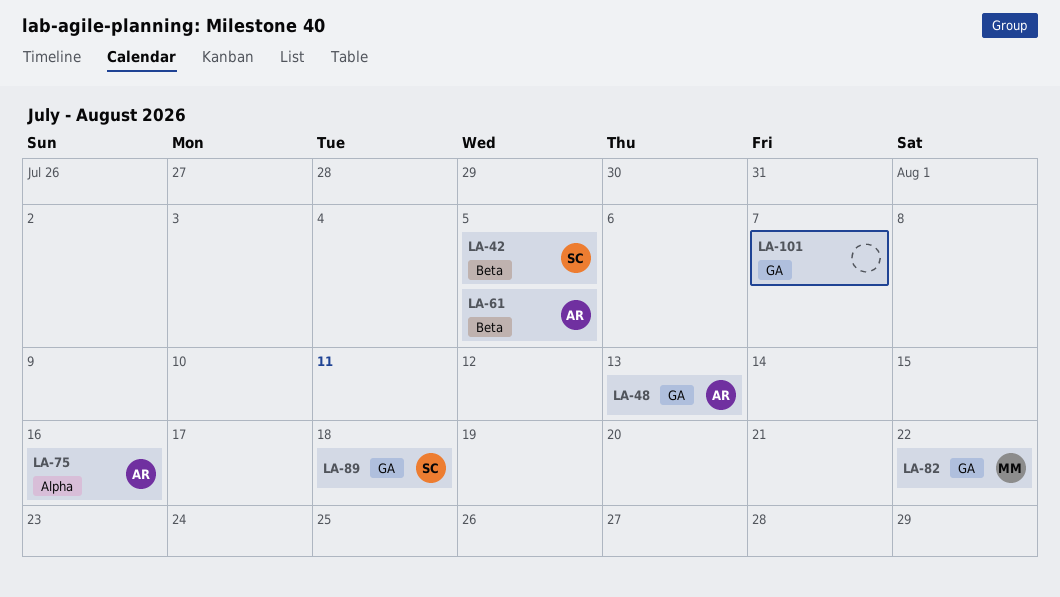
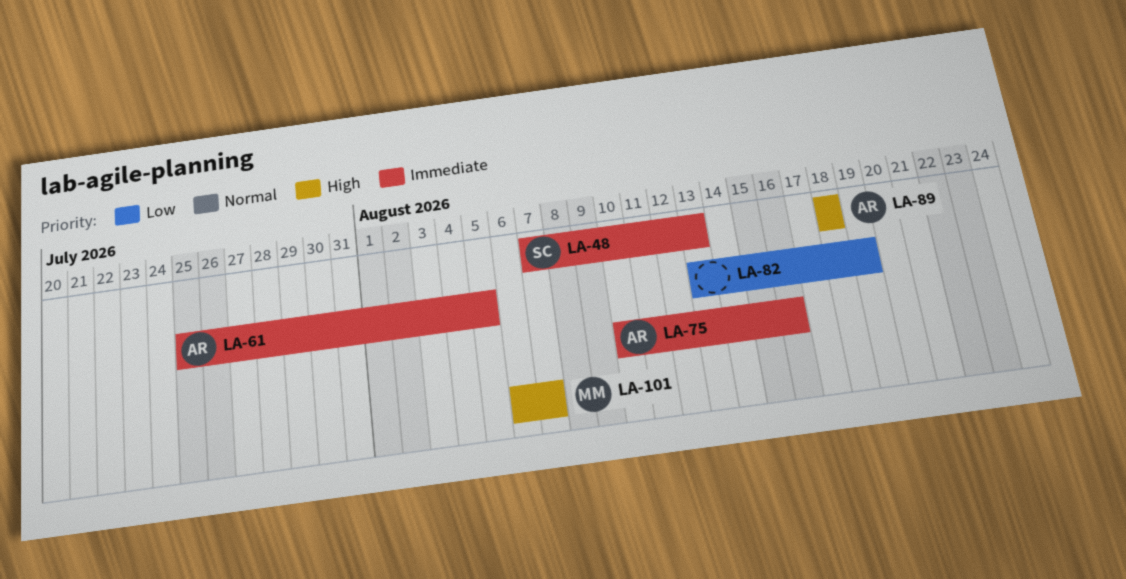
LA-42: present -> none
LA-48, owner: AR -> SC
LA-82, owner: MM -> none
LA-82, due: Aug 22 -> Aug 19
LA-89, owner: SC -> AR
LA-101, owner: none -> MM

